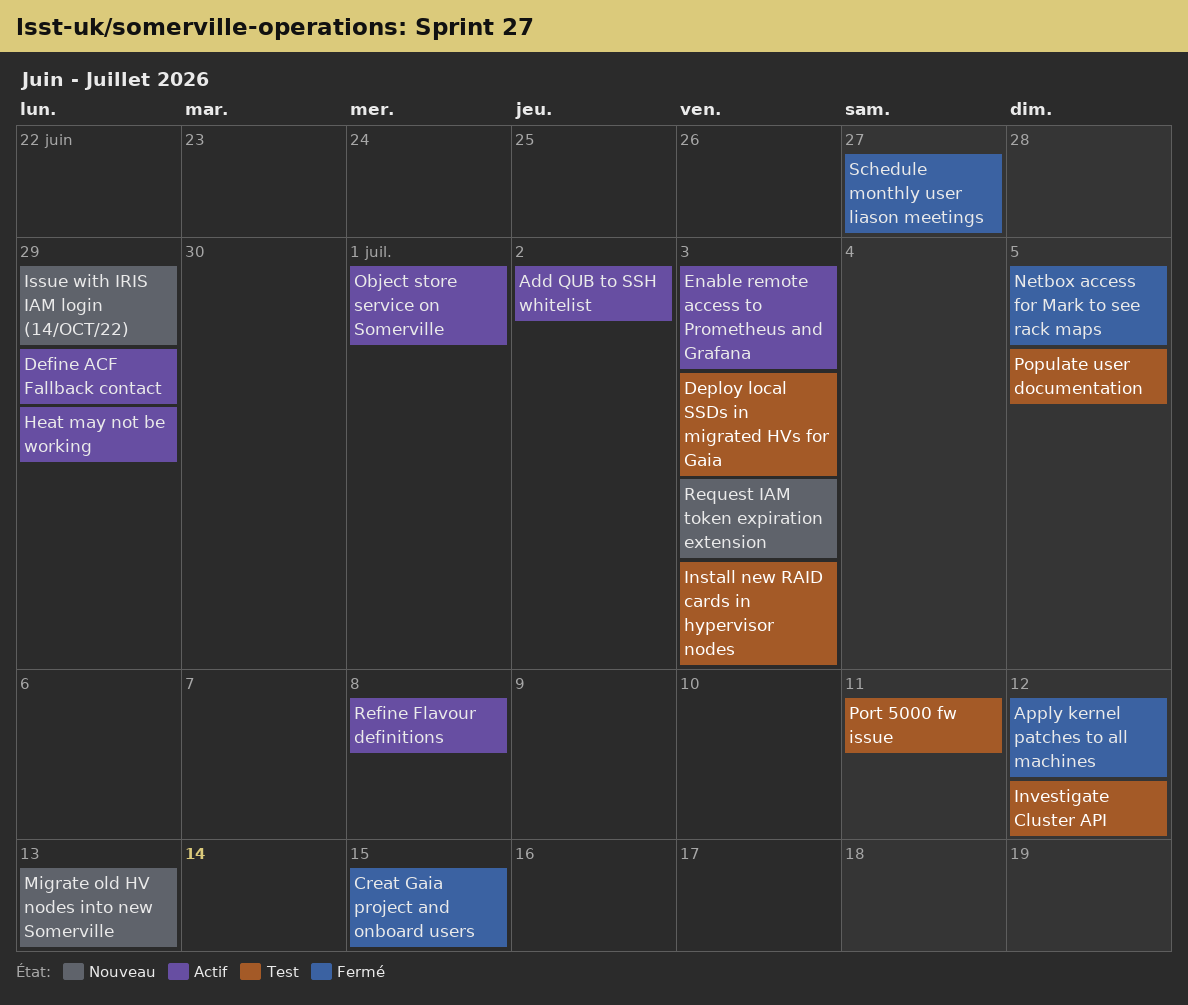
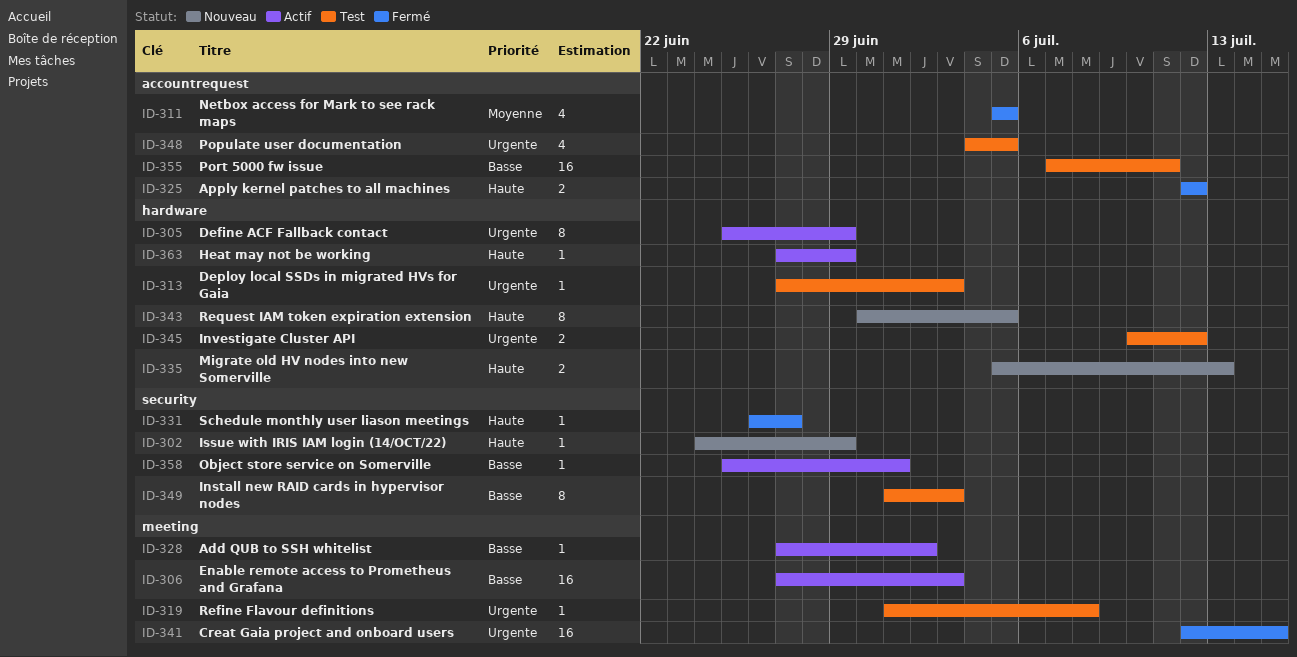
Refine Flavour definitions, status: Actif -> Test
Request IAM token expiration extension, due: Jul 3 -> Jul 5

